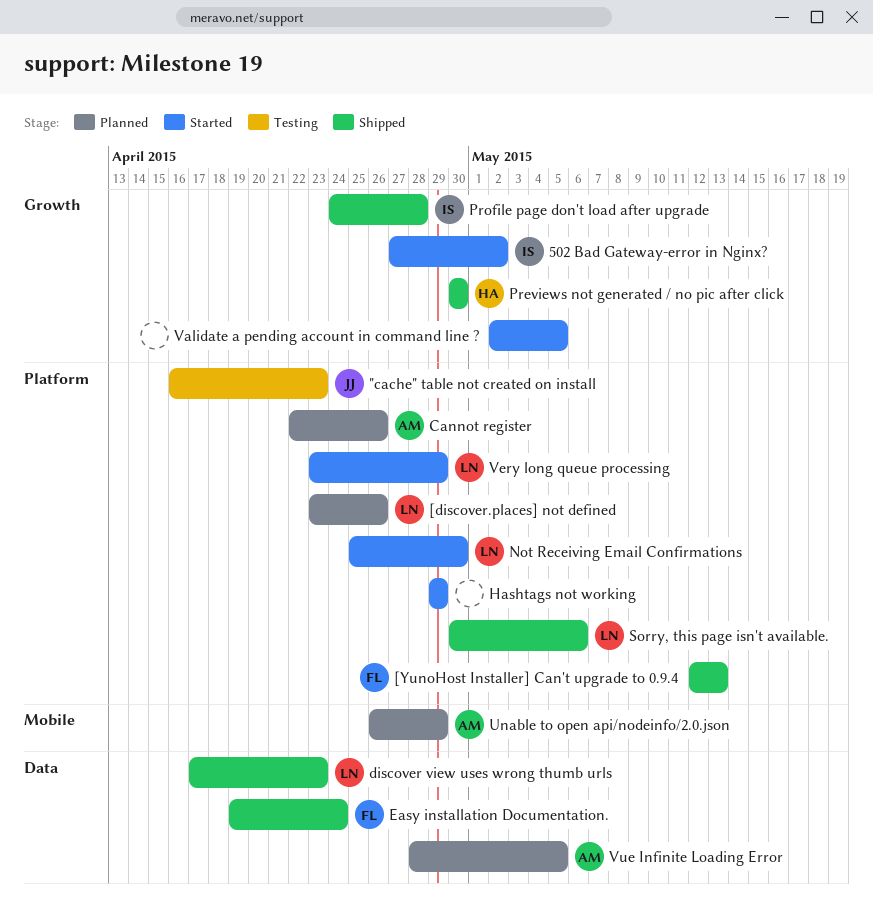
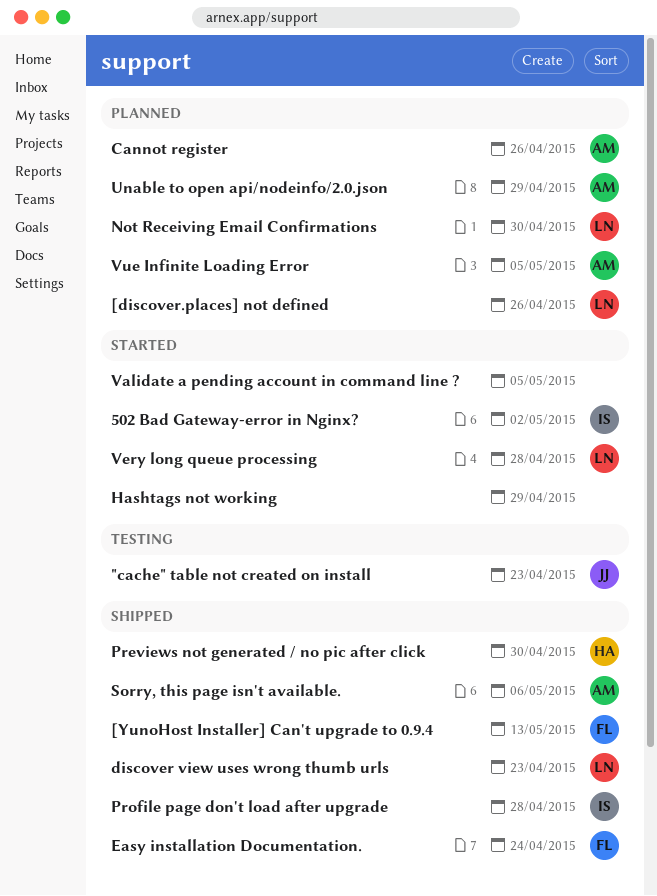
Not Receiving Email Confirmations, status: Started -> Planned
Sorry, this page isn't available., owner: LN -> AM
Very long queue processing, due: Apr 29 -> Apr 28

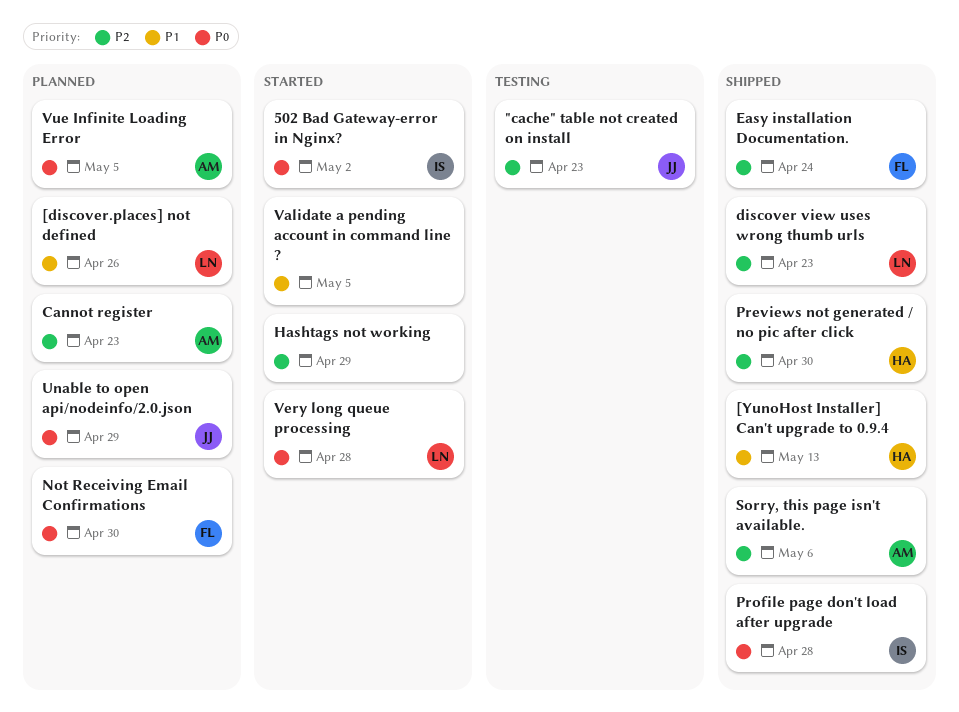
[YunoHost Installer] Can't upgrade to 0.9.4, owner: FL -> HA
Cannot register, due: Apr 26 -> Apr 23
Not Receiving Email Confirmations, owner: LN -> FL
Unable to open api/nodeinfo/2.0.json, owner: AM -> JJ

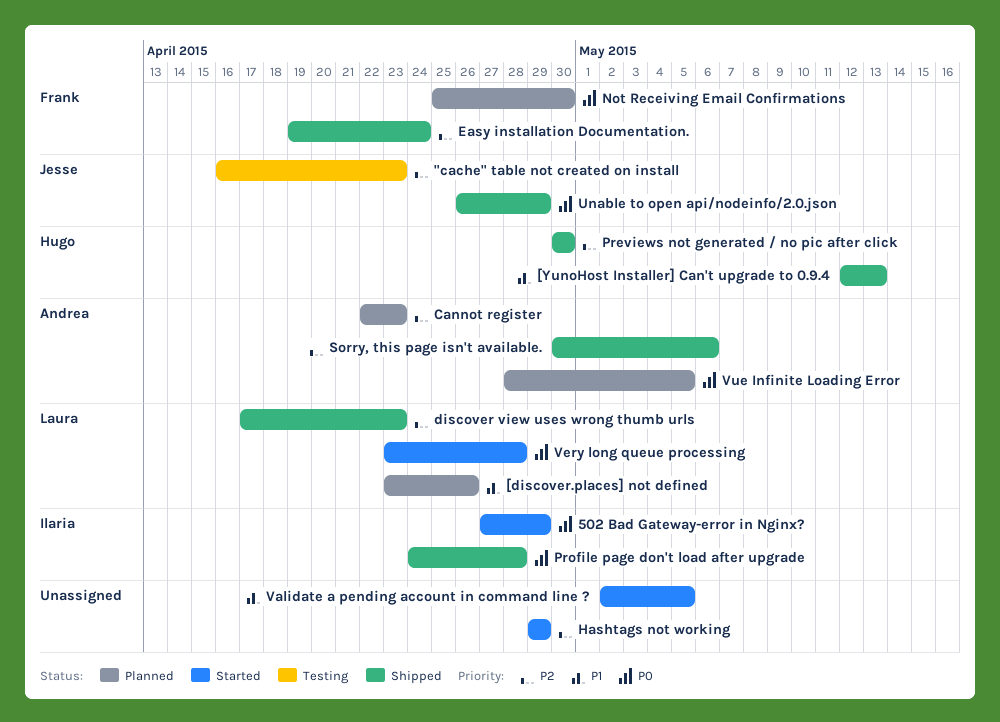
502 Bad Gateway-error in Nginx?, due: May 2 -> Apr 29
Unable to open api/nodeinfo/2.0.json, status: Planned -> Shipped

